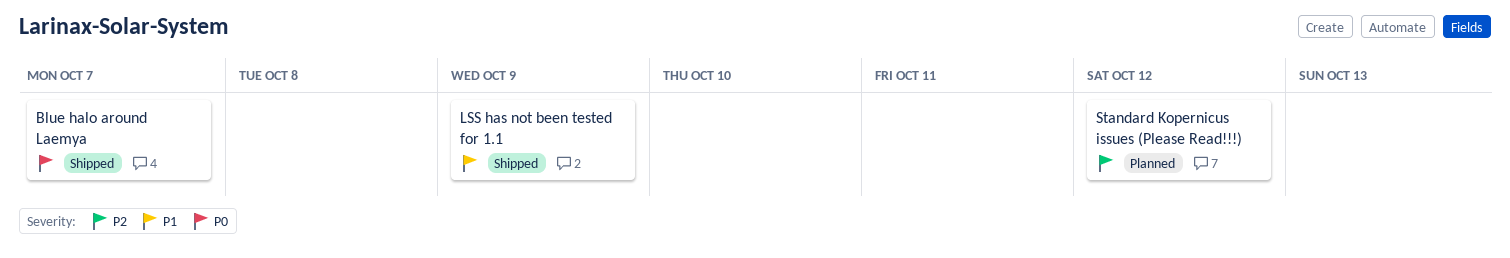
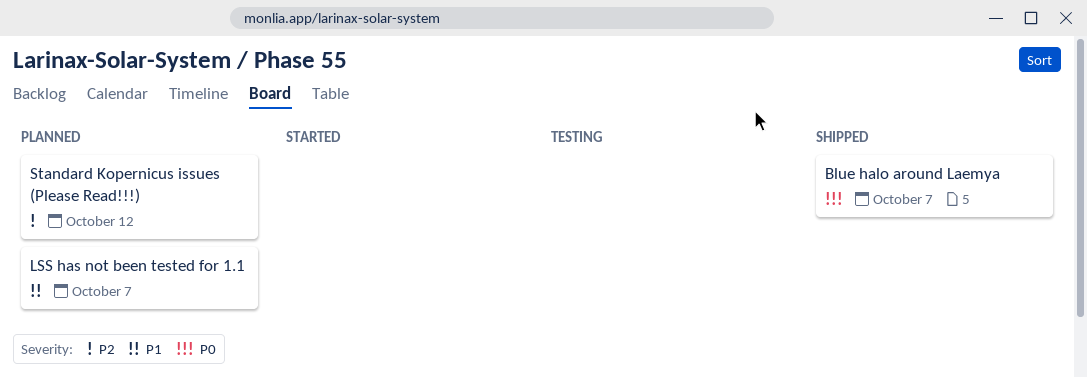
LSS has not been tested for 1.1, status: Shipped -> Planned
LSS has not been tested for 1.1, due: Oct 9 -> Oct 7

